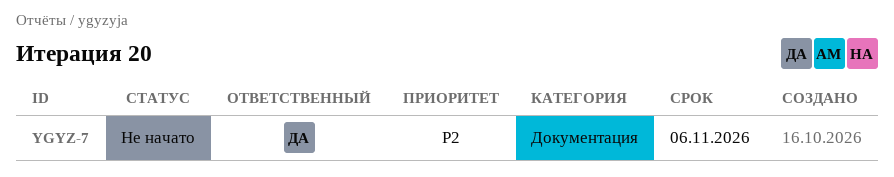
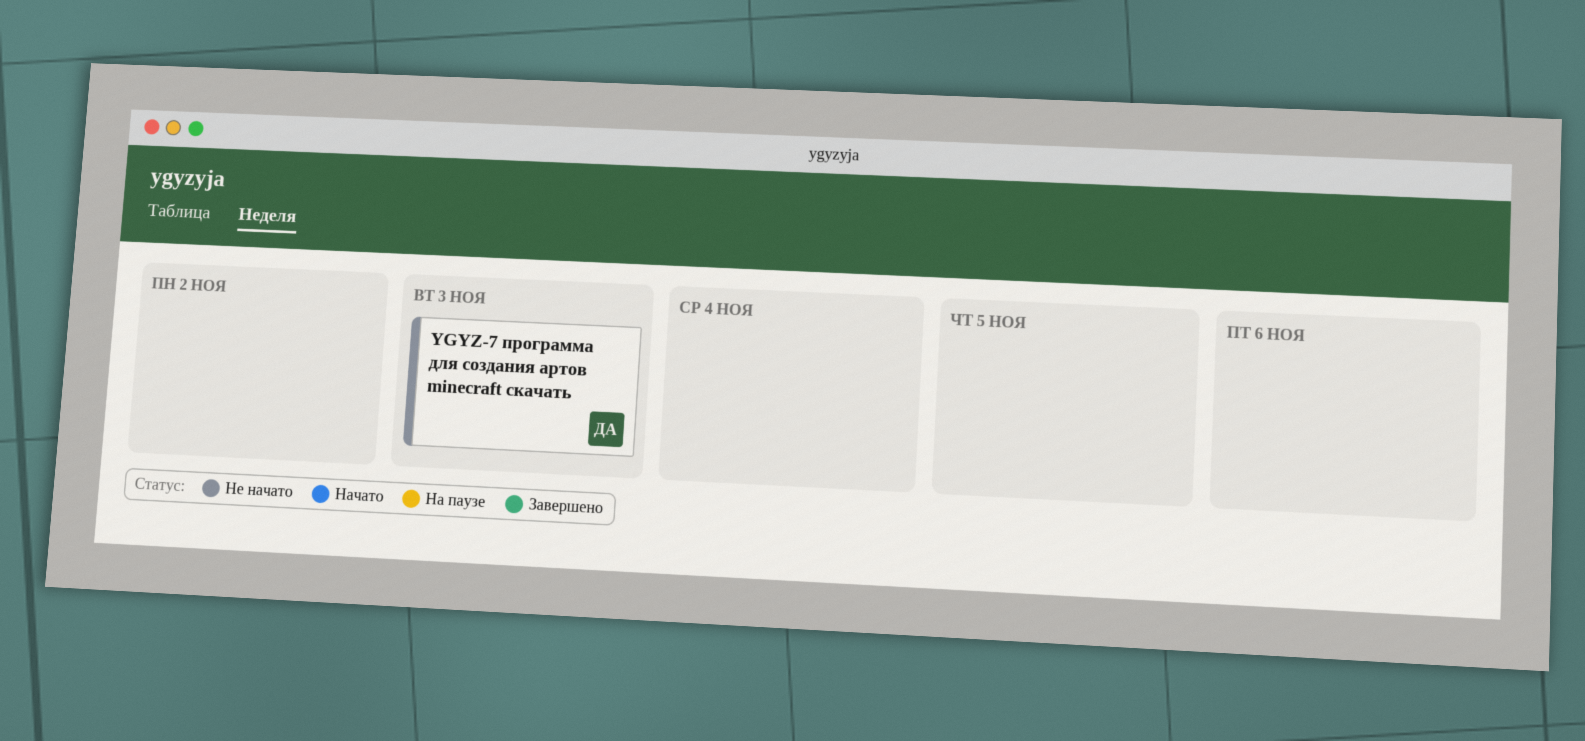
YGYZ-7, due: Nov 6 -> Nov 3

